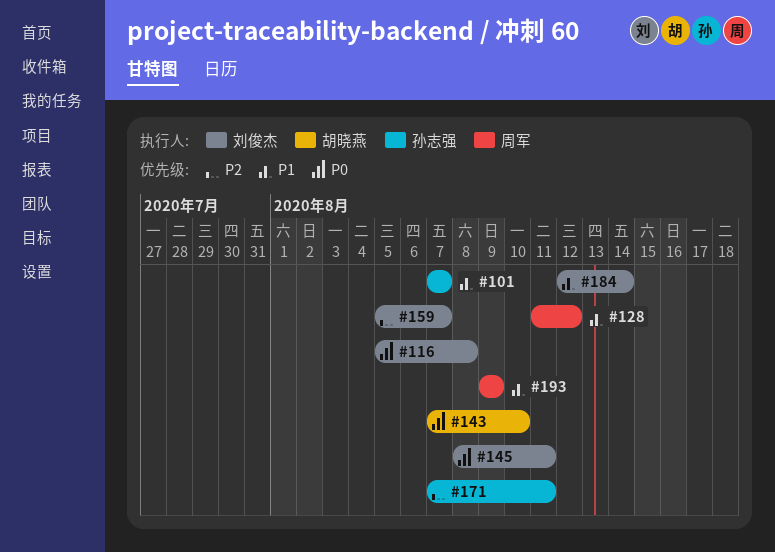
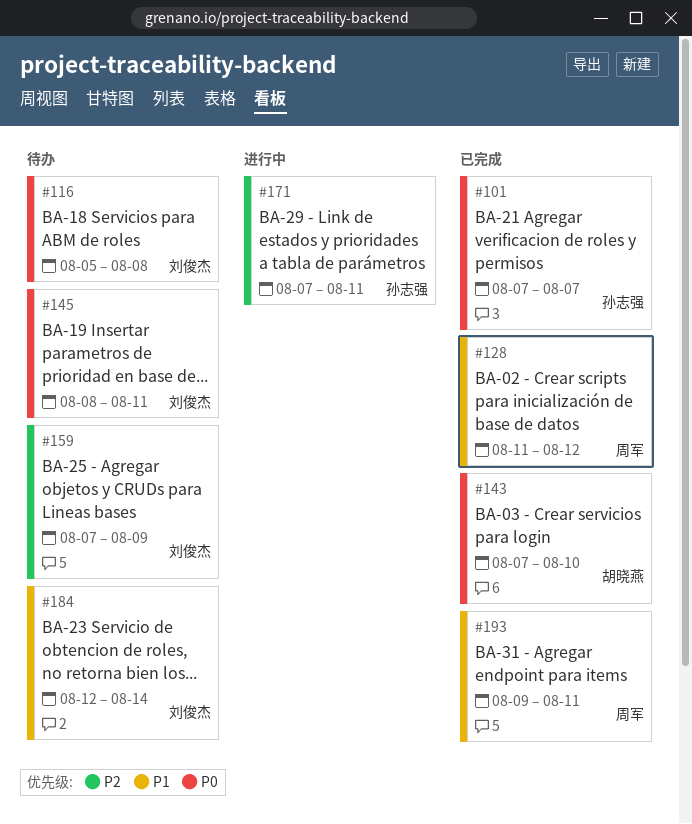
#101, priority: P1 -> P0
#159, start: Aug 5 -> Aug 7
#159, due: Aug 7 -> Aug 9
#193, due: Aug 9 -> Aug 11

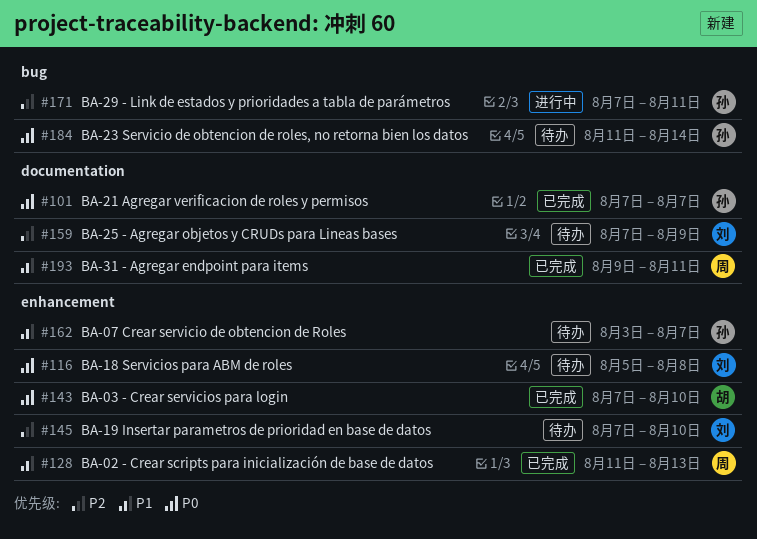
#128, due: Aug 12 -> Aug 13
#145, priority: P0 -> P2
#145, start: Aug 8 -> Aug 7
#145, due: Aug 11 -> Aug 10
#162: none -> present
#184, owner: 刘俊杰 -> 孙志强
#184, priority: P1 -> P0
#184, start: Aug 12 -> Aug 11

